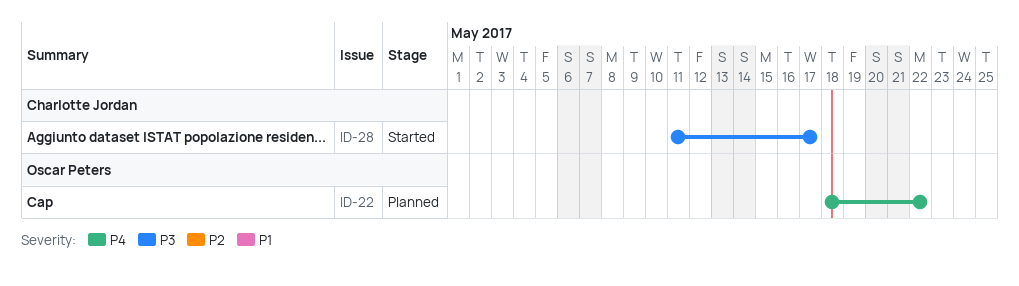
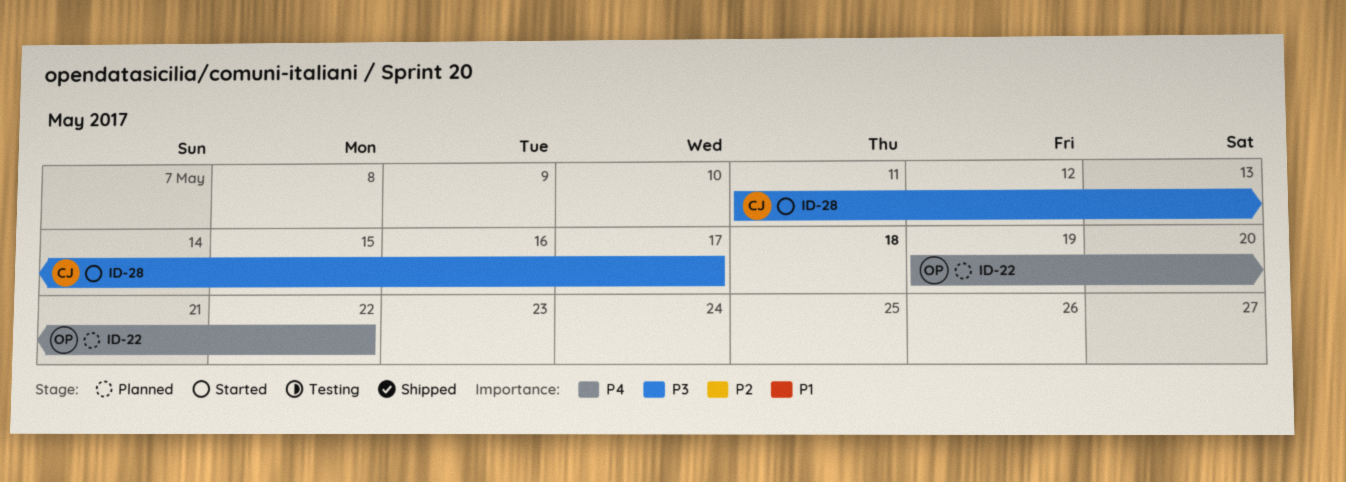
ID-22, start: May 18 -> May 19

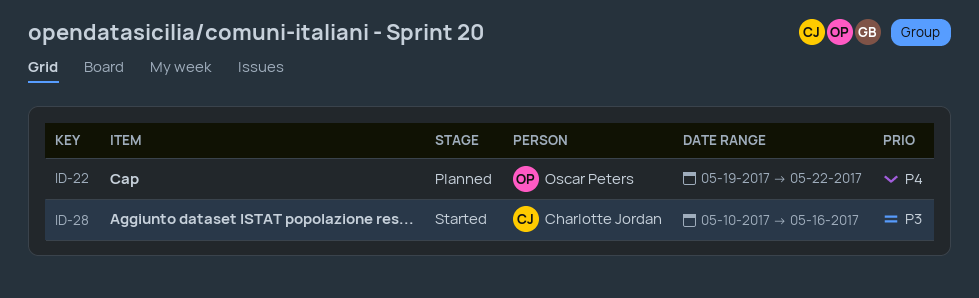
ID-28, start: May 11 -> May 10
ID-28, due: May 17 -> May 16

